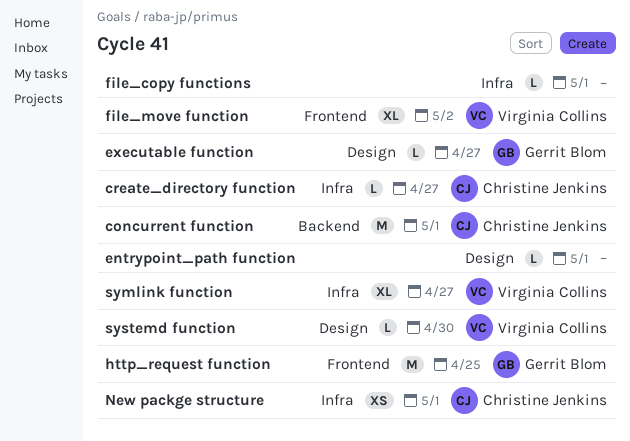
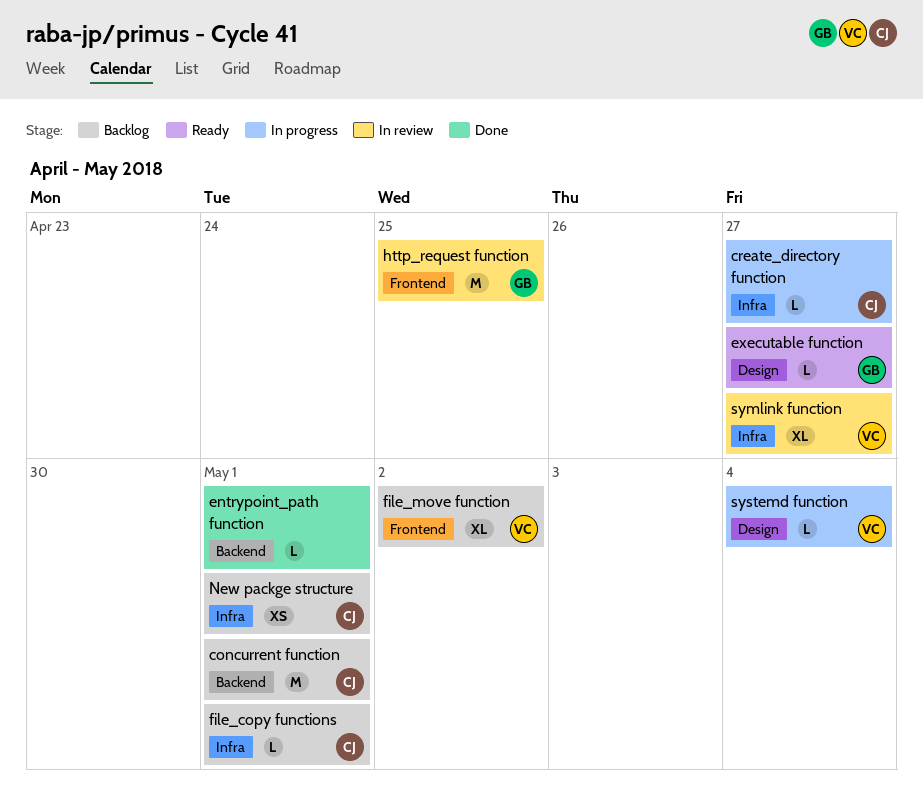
entrypoint_path function, label: Design -> Backend
file_copy functions, owner: none -> Christine Jenkins
systemd function, due: Apr 30 -> May 4

